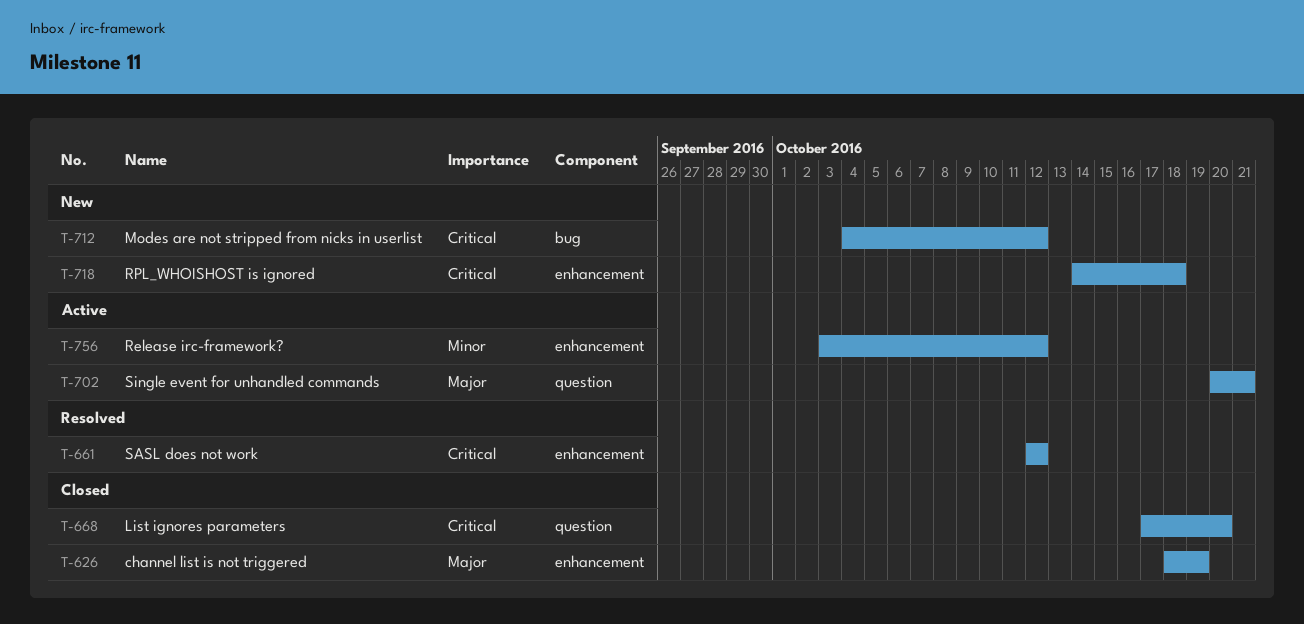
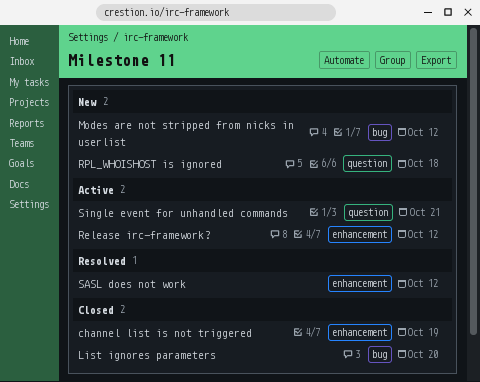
List ignores parameters, label: question -> bug
RPL_WHOISHOST is ignored, label: enhancement -> question

